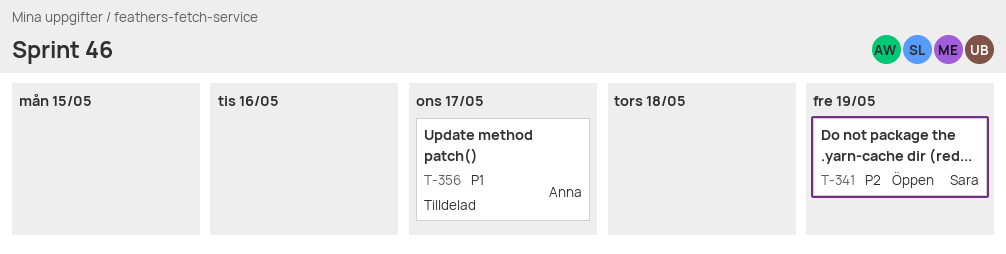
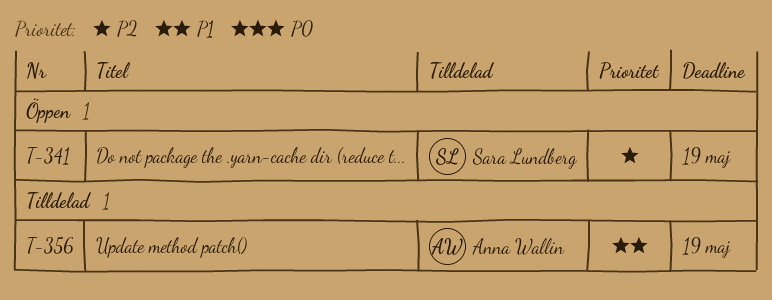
T-356, due: May 17 -> May 19

